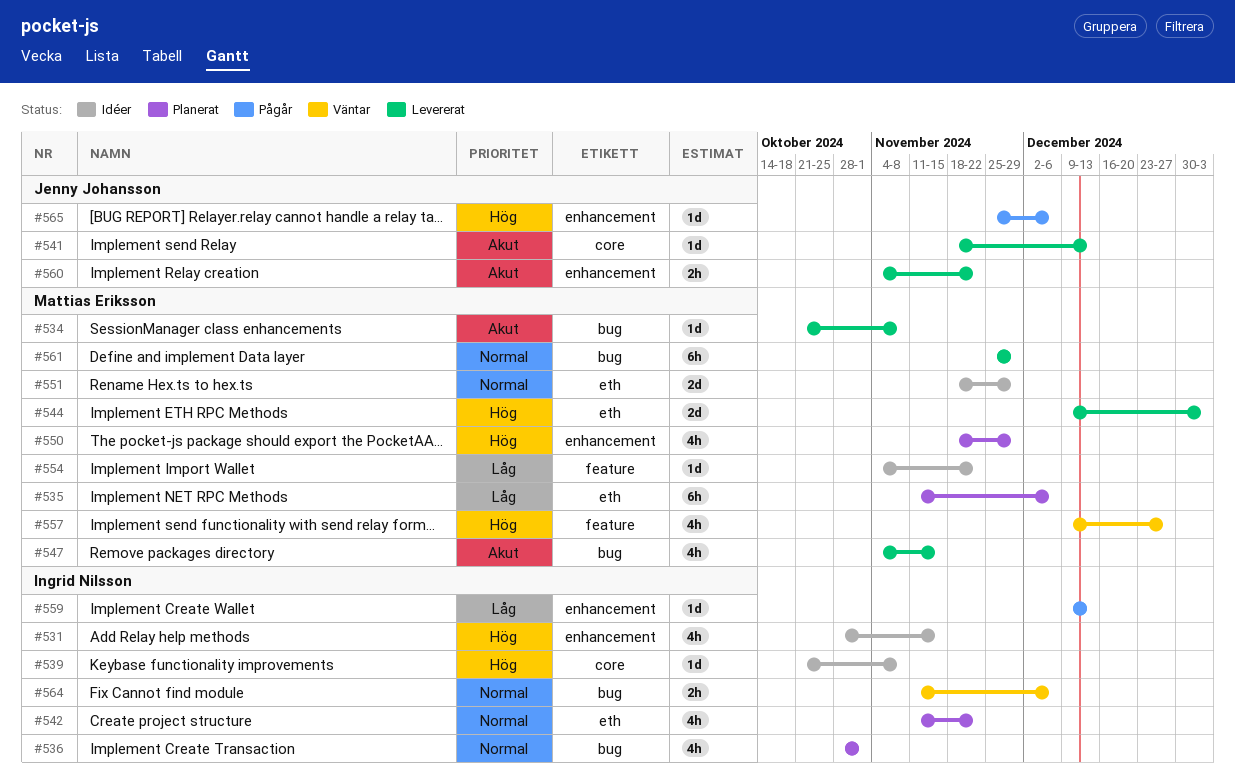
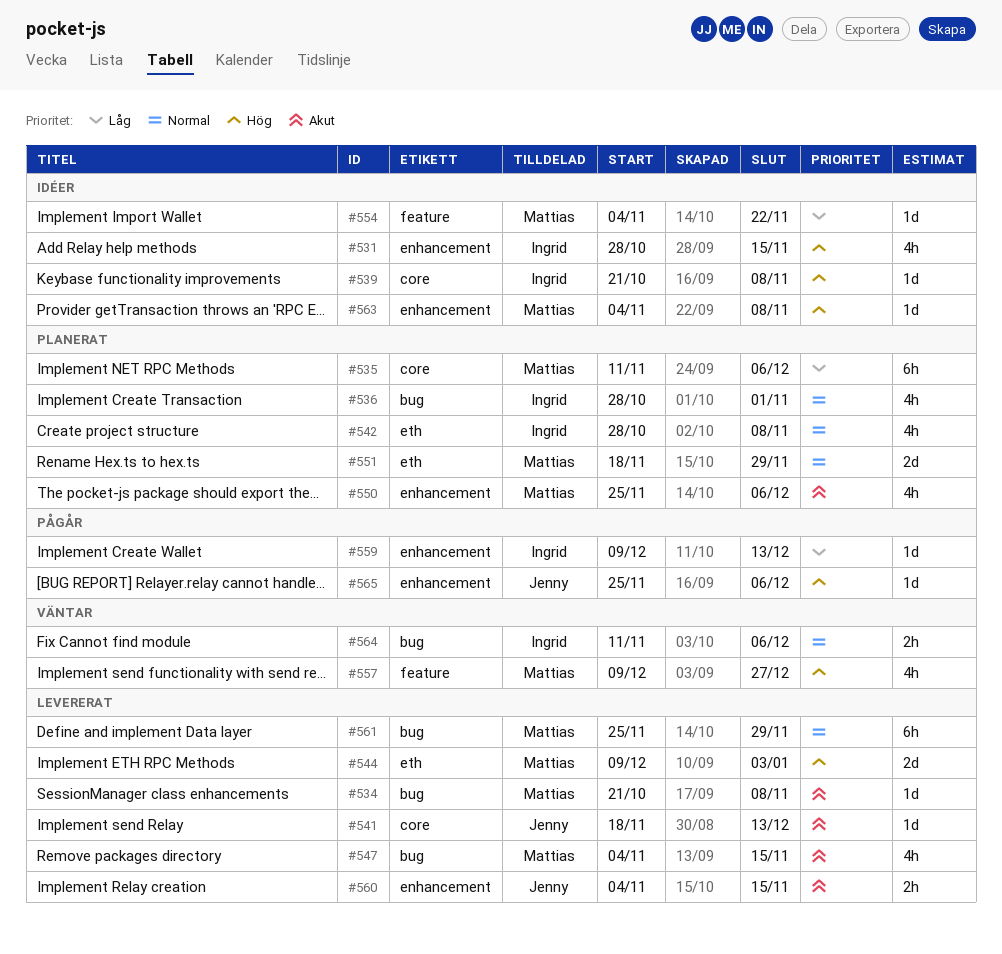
#535, label: eth -> core
#542, start: Nov 11 -> Oct 28
#542, due: Nov 22 -> Nov 8
#550, priority: Hög -> Akut
#550, start: Nov 18 -> Nov 25
#550, due: Nov 29 -> Dec 6
#551, status: Idéer -> Planerat
#560, due: Nov 22 -> Nov 15
#563: none -> present

